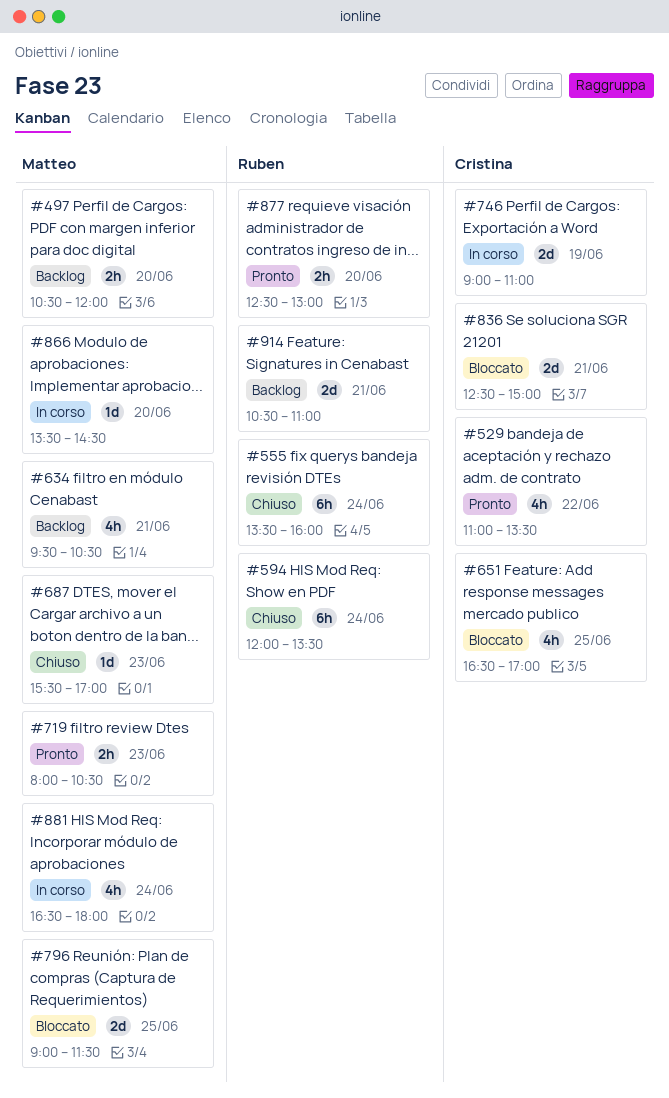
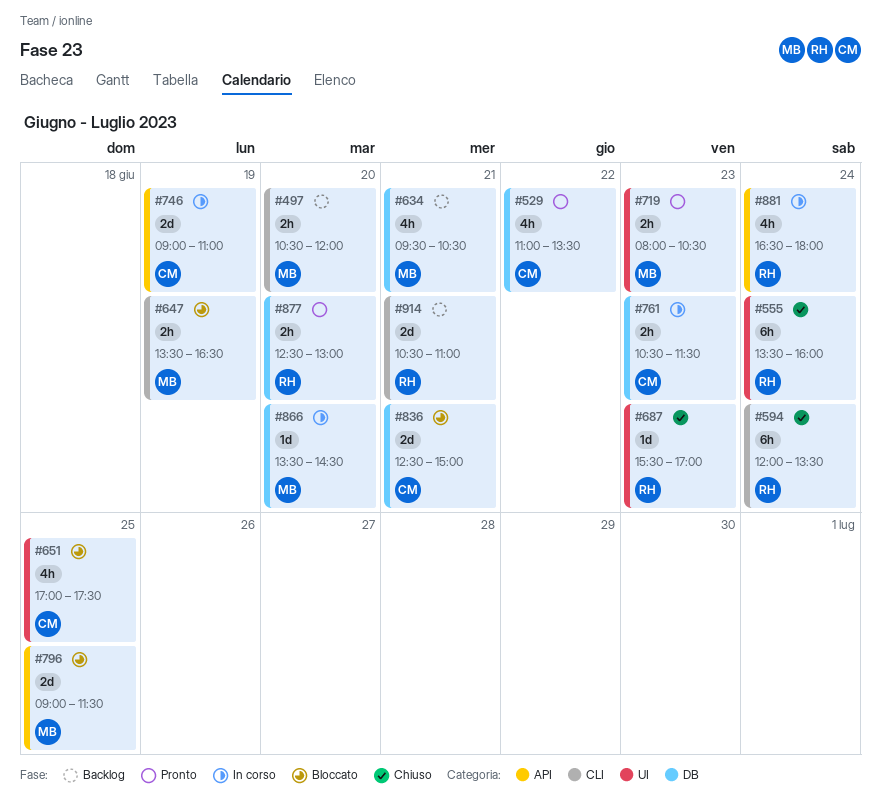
#647: none -> present
#651, begins: 16:30 -> 17:00
#651, ends: 17:00 -> 17:30
#687, owner: Matteo -> Ruben
#761: none -> present
#881, owner: Matteo -> Ruben

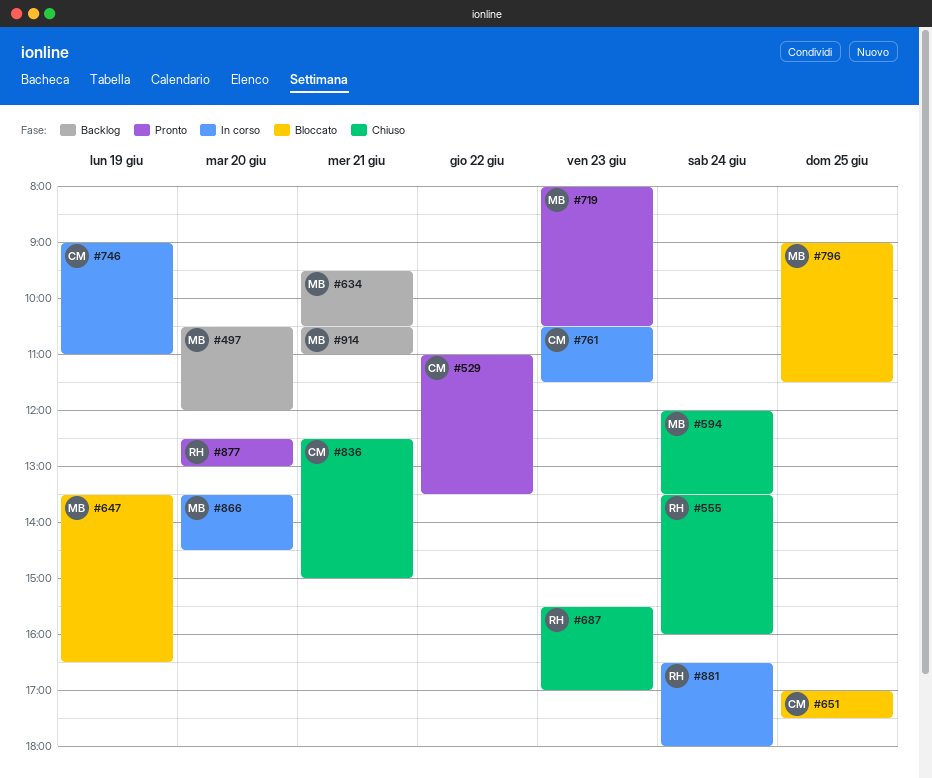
#594, owner: RH -> MB
#836, status: Bloccato -> Chiuso
#914, owner: RH -> MB

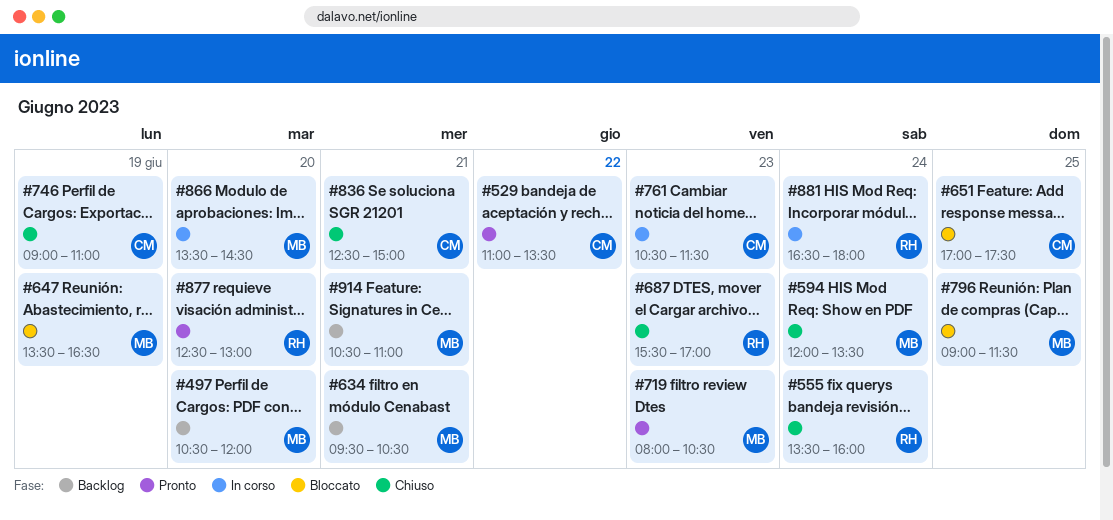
#746, status: In corso -> Chiuso

